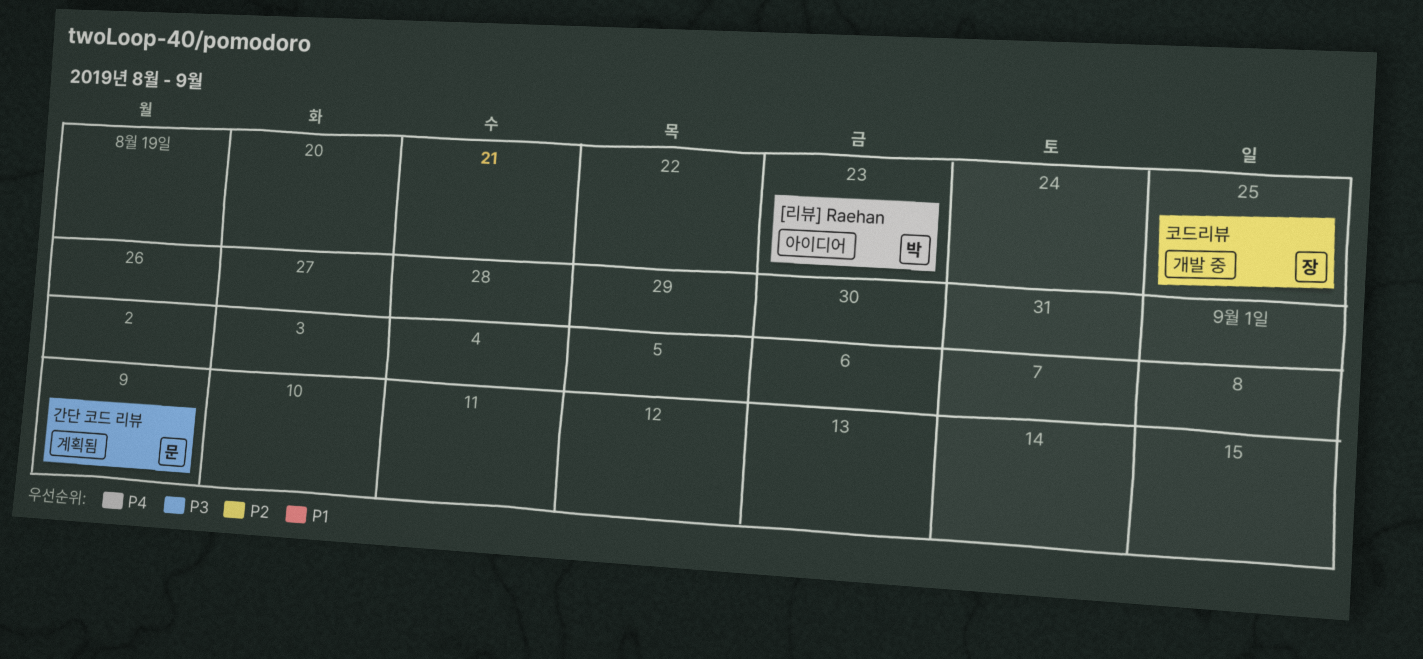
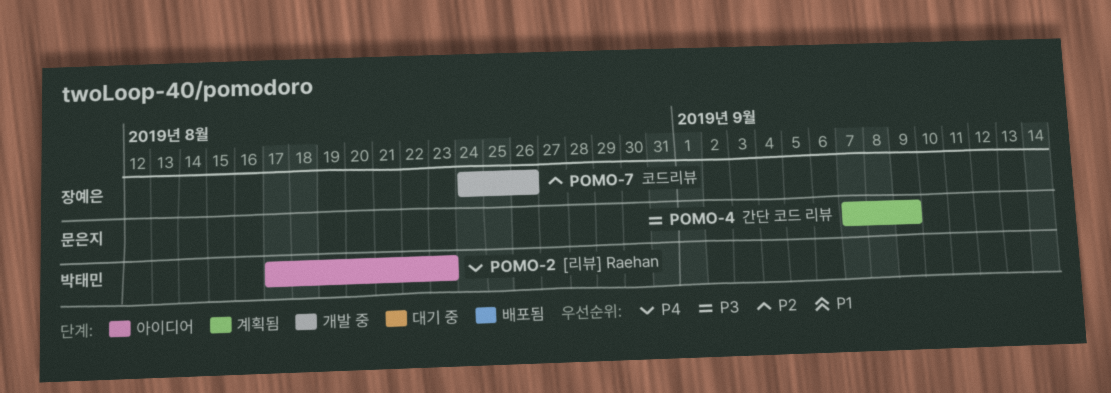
코드리뷰, due: Aug 25 -> Aug 26

